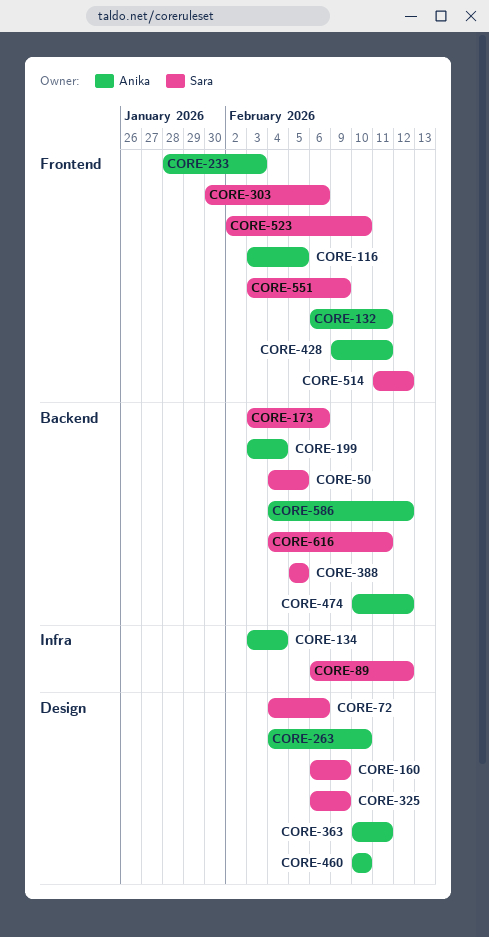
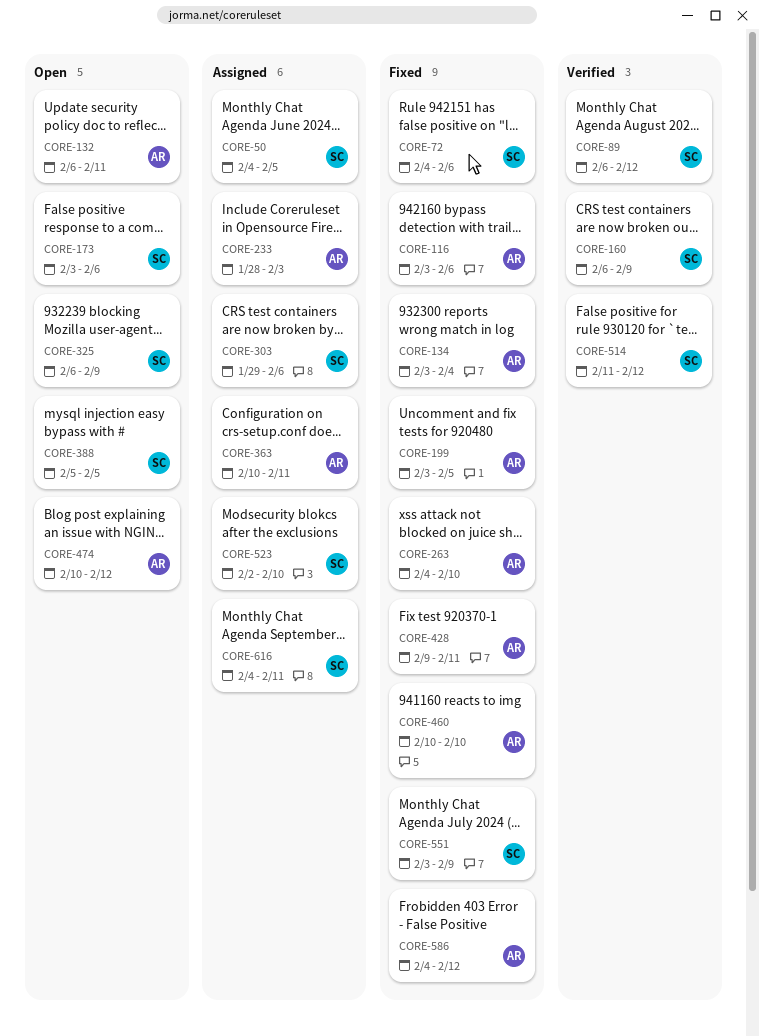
CORE-116, due: Feb 5 -> Feb 6
CORE-199, due: Feb 4 -> Feb 5
CORE-303, start: Jan 30 -> Jan 29

